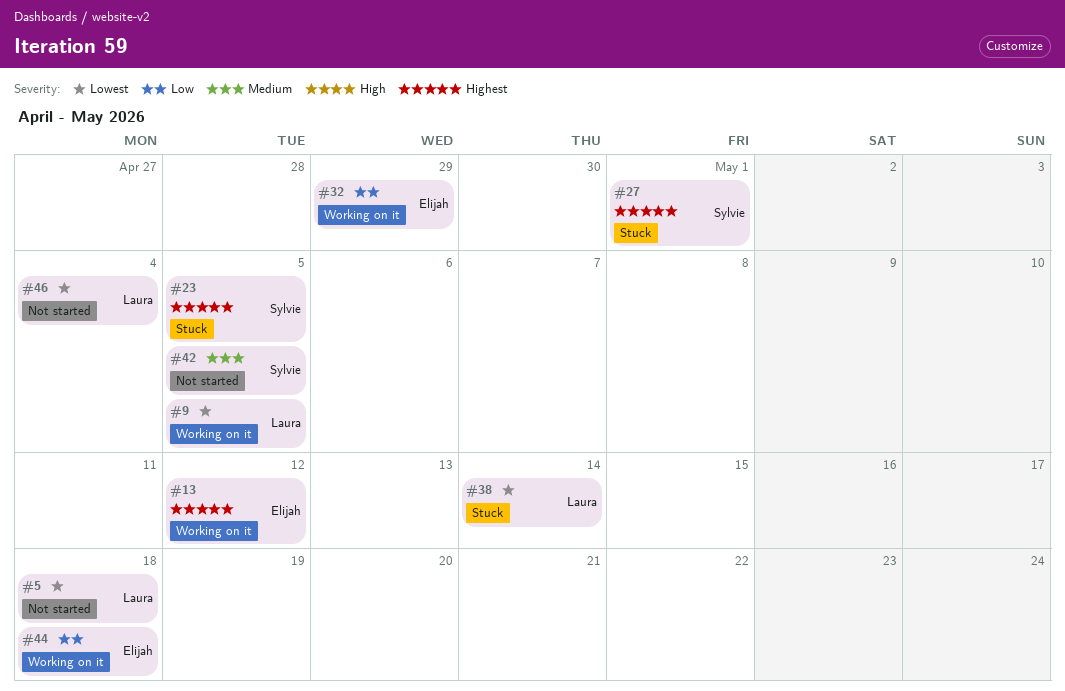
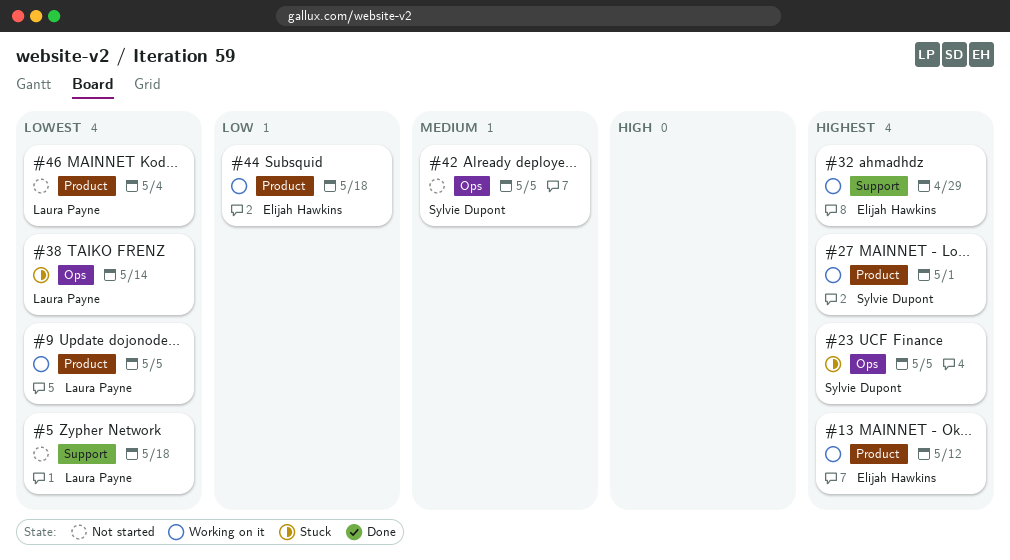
#27, status: Stuck -> Working on it
#32, priority: Low -> Highest

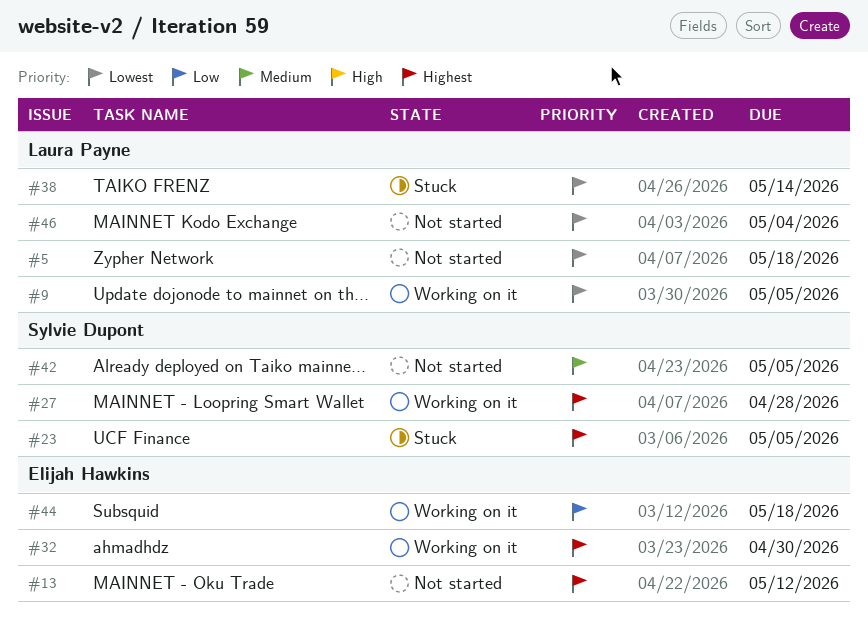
#13, status: Working on it -> Not started
#27, due: May 1 -> Apr 28
#32, due: Apr 29 -> Apr 30

